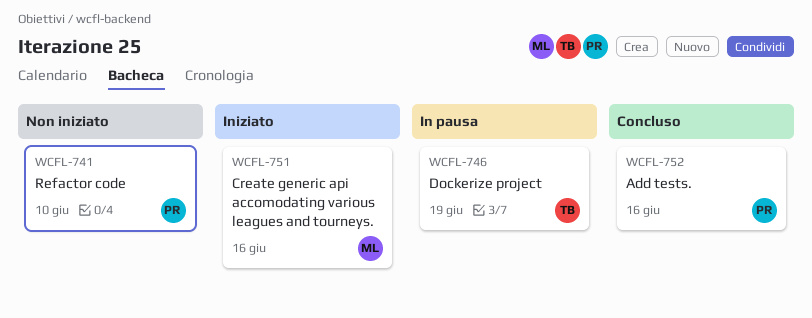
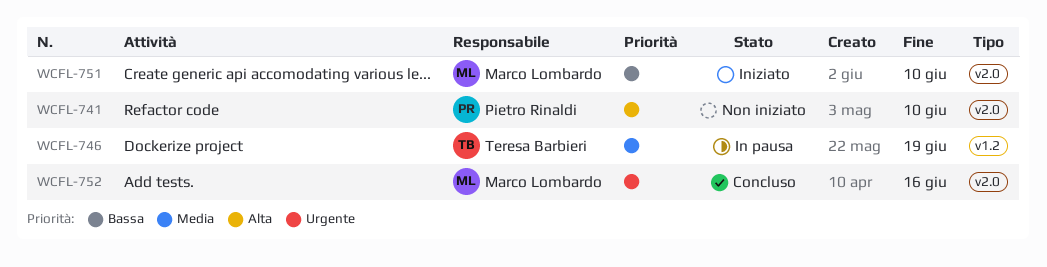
WCFL-751, due: Jun 16 -> Jun 10
WCFL-752, owner: Pietro Rinaldi -> Marco Lombardo

